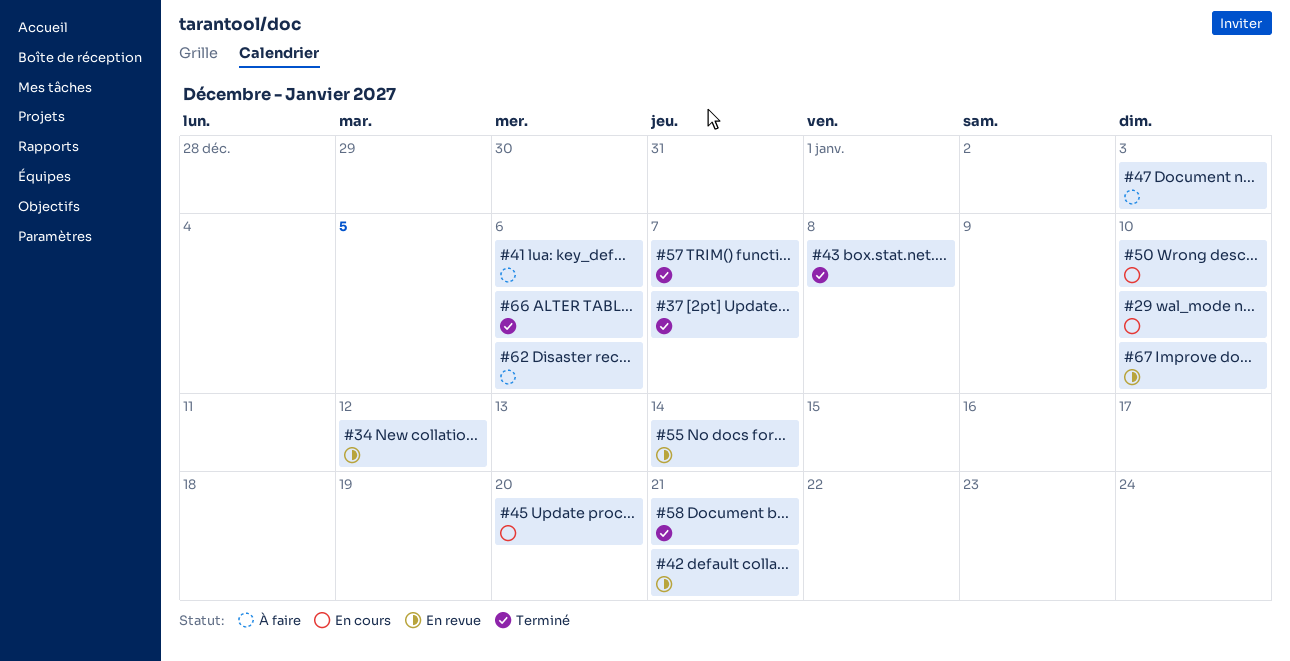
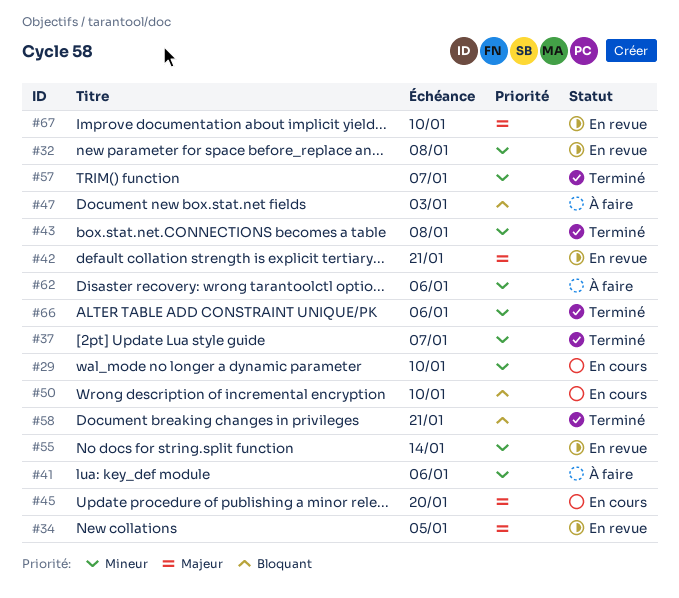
#32: none -> present
#34, due: Jan 12 -> Jan 5

